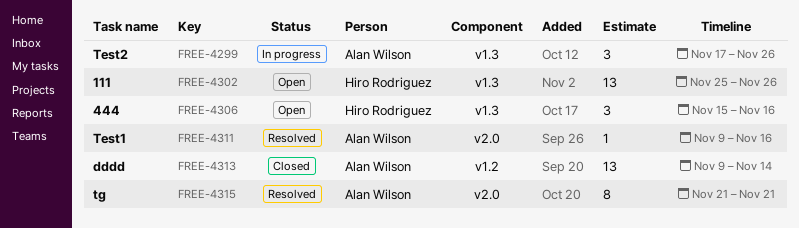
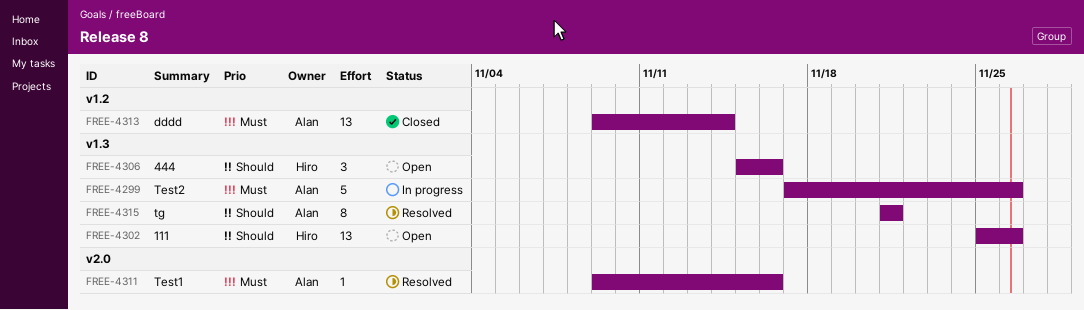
FREE-4299, estimate: 3 -> 5
FREE-4315, label: v2.0 -> v1.3

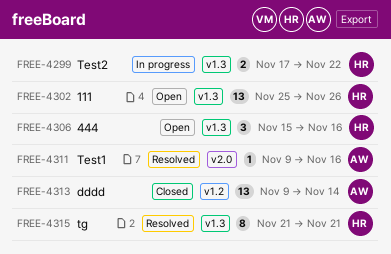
FREE-4299, owner: Alan -> Hiro
FREE-4299, estimate: 5 -> 2
FREE-4299, due: Nov 26 -> Nov 22
FREE-4315, owner: Alan -> Hiro

